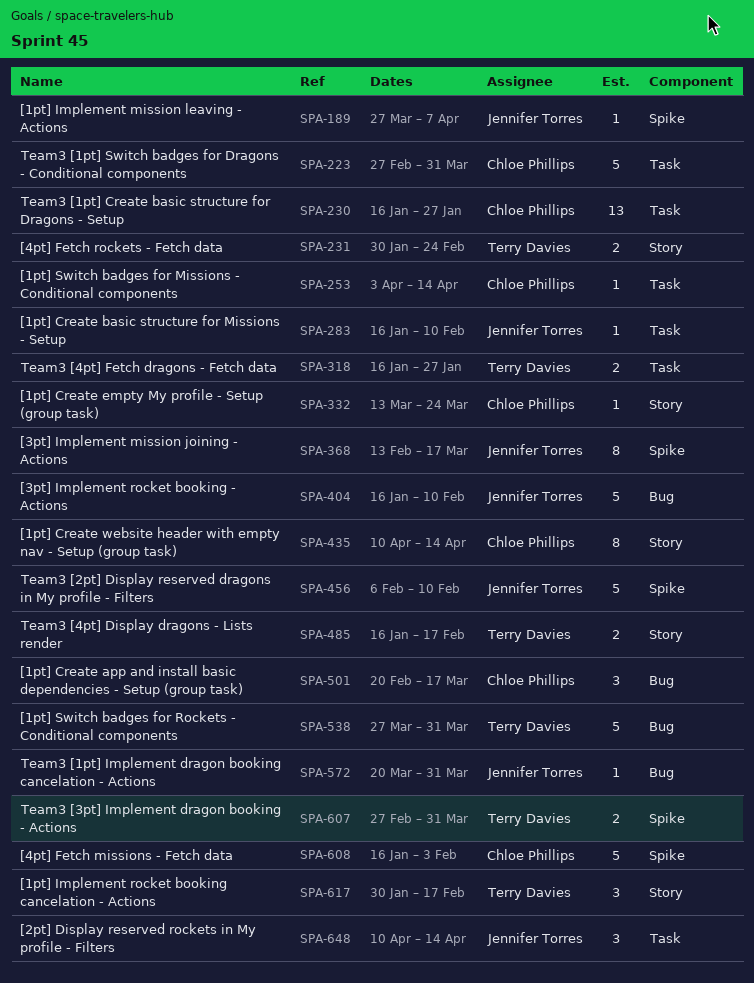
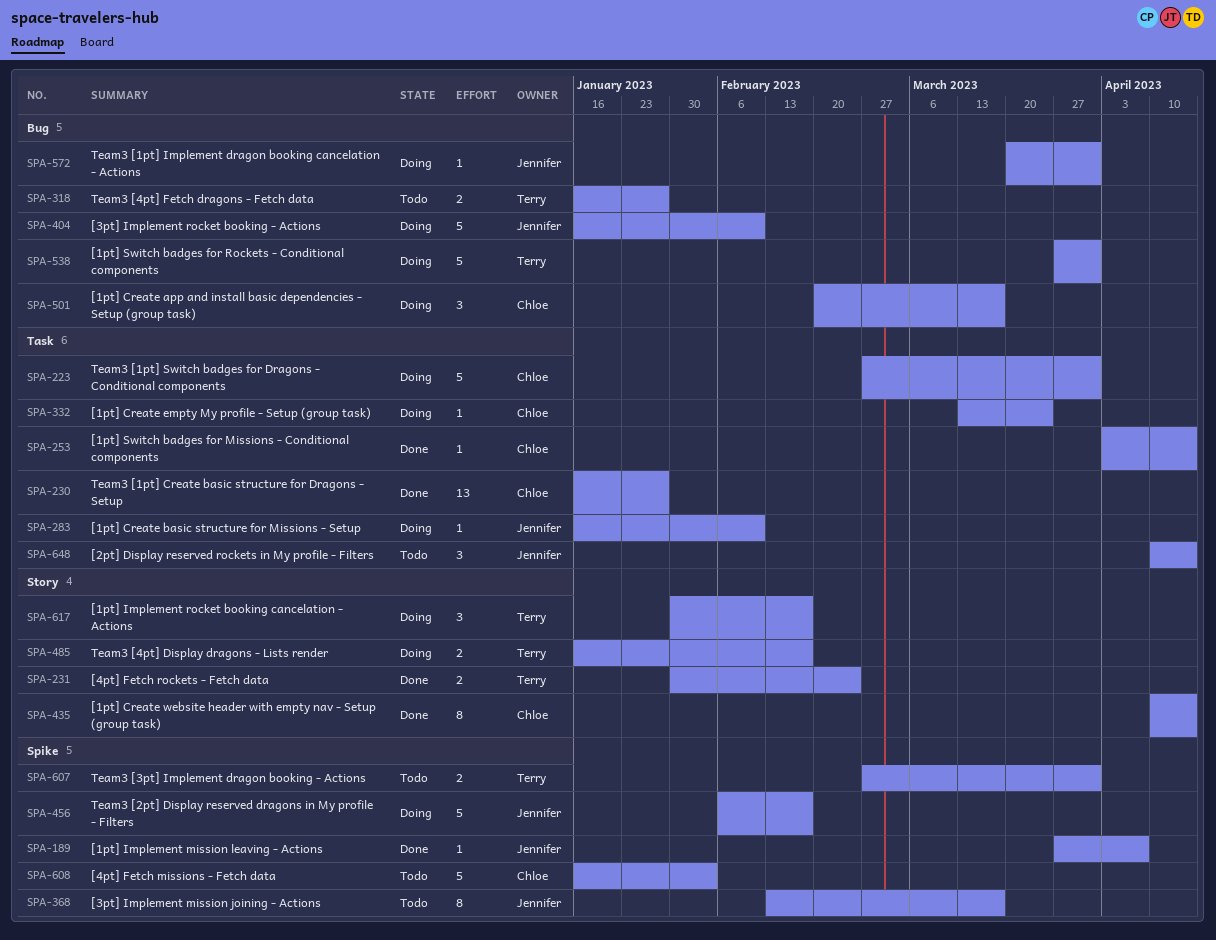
SPA-318, label: Task -> Bug
SPA-332, label: Story -> Task
SPA-456, due: Feb 10 -> Feb 17

